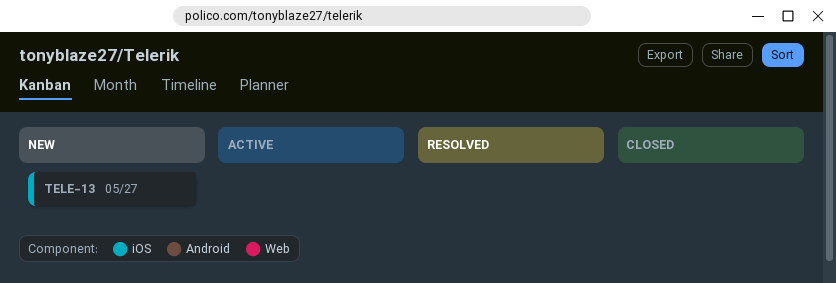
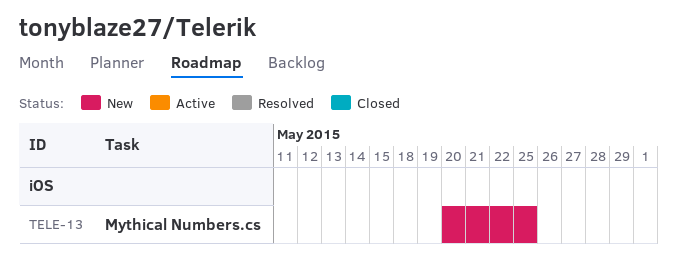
TELE-13, due: May 27 -> May 25

